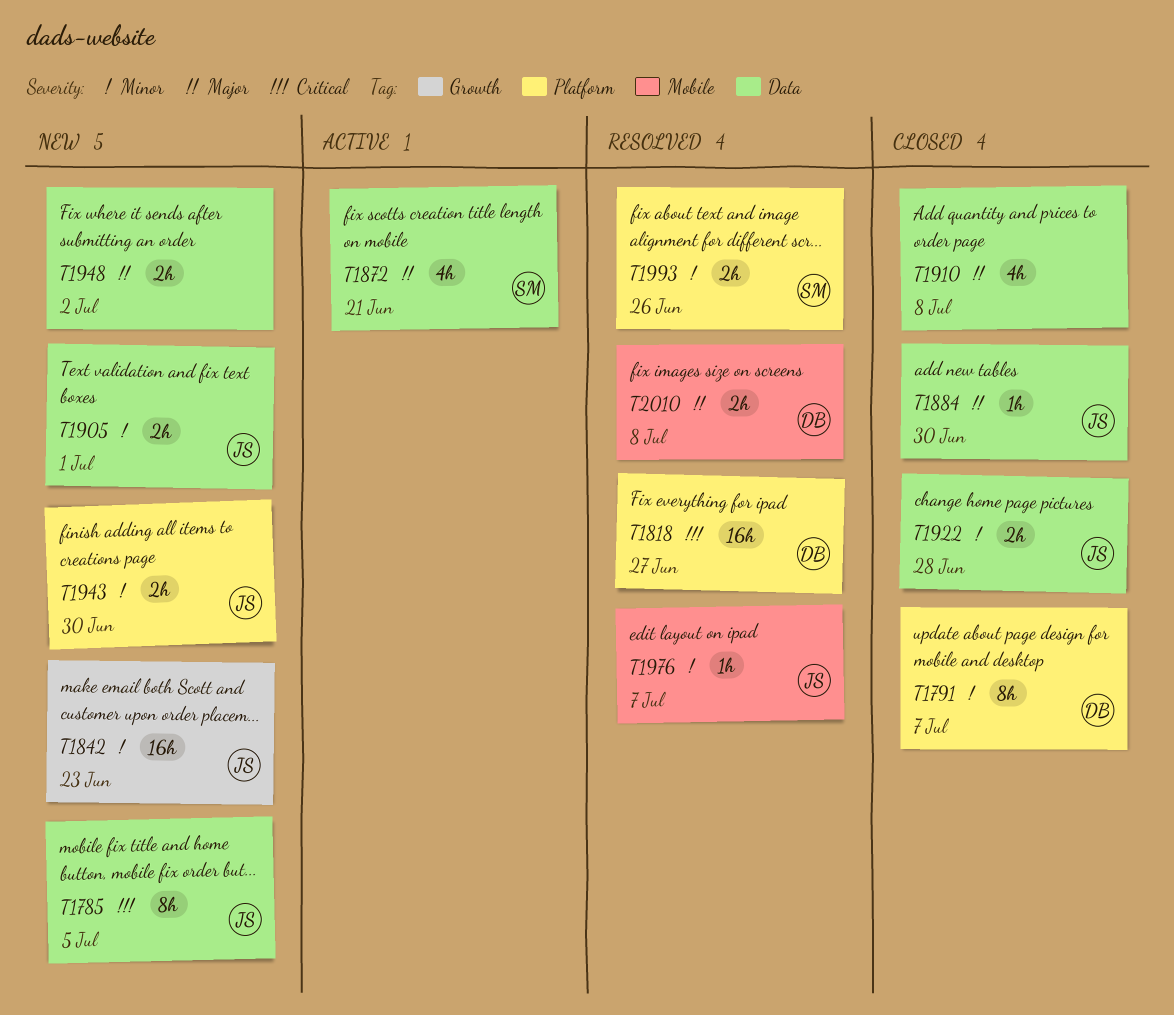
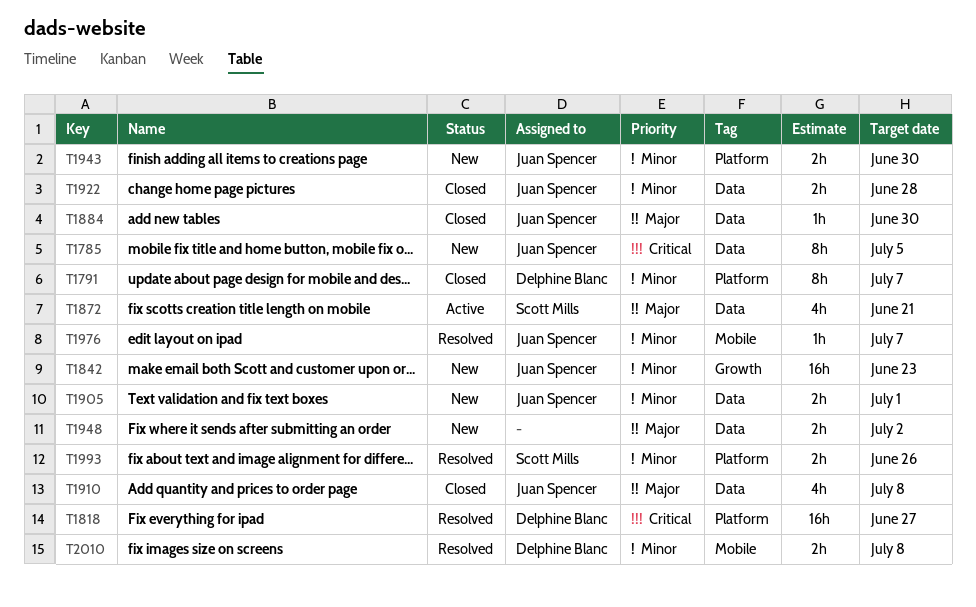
T1910, owner: none -> Juan Spencer
T2010, priority: Major -> Minor

